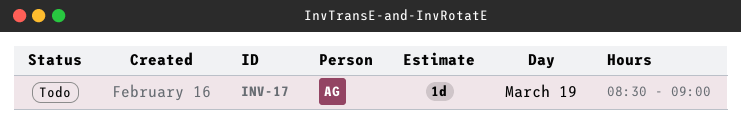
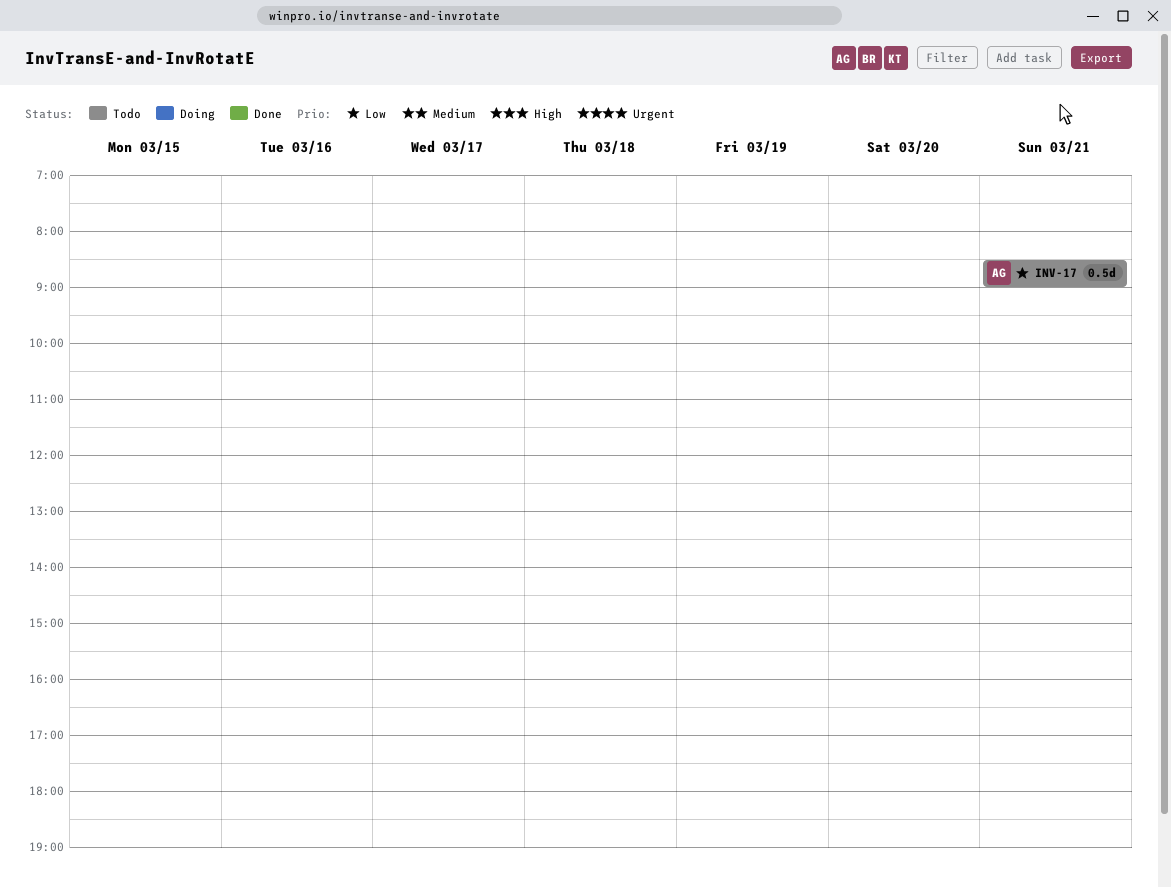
INV-17, estimate: 1d -> 0.5d
INV-17, day: Mar 19 -> Mar 21

